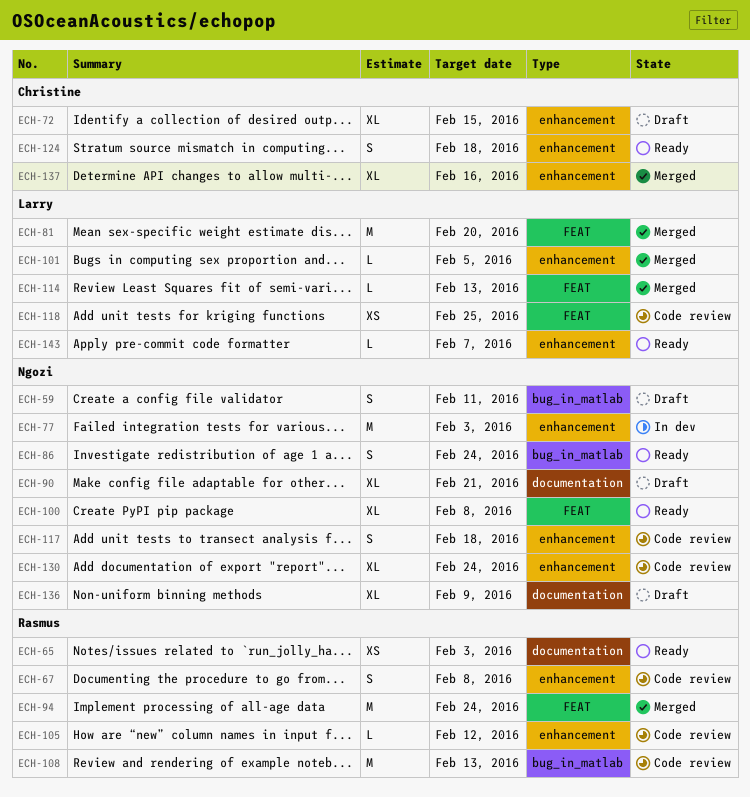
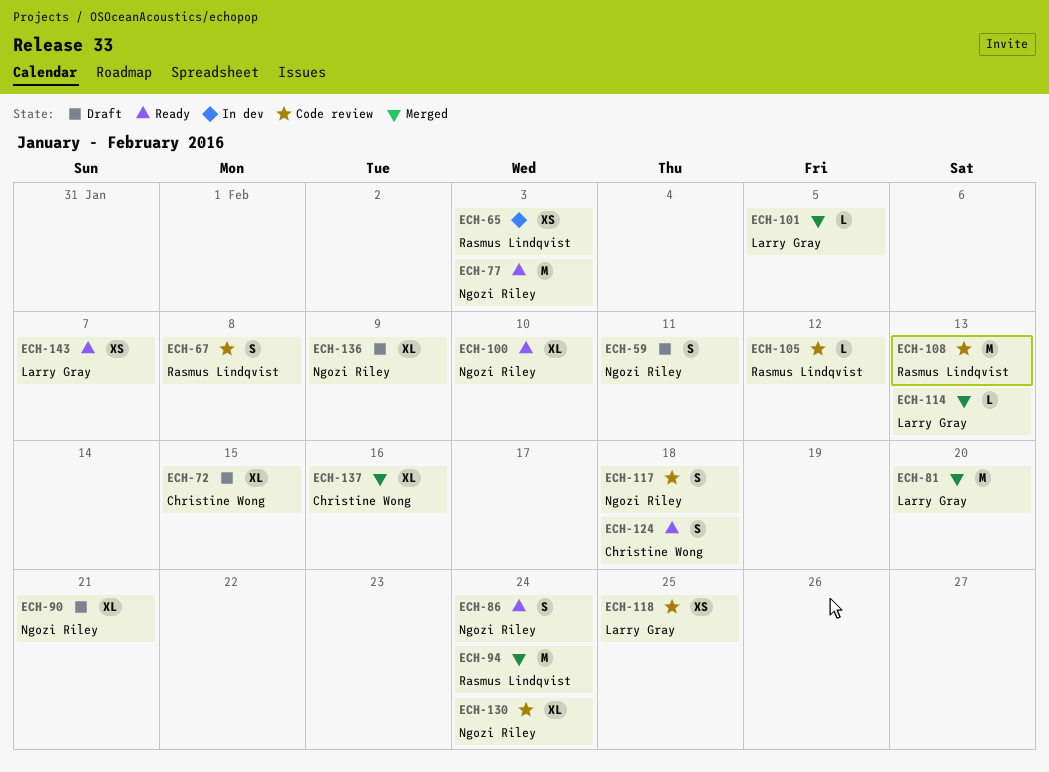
ECH-65, status: Ready -> In dev
ECH-77, status: In dev -> Ready
ECH-100, due: Feb 8 -> Feb 10
ECH-143, estimate: L -> XS

